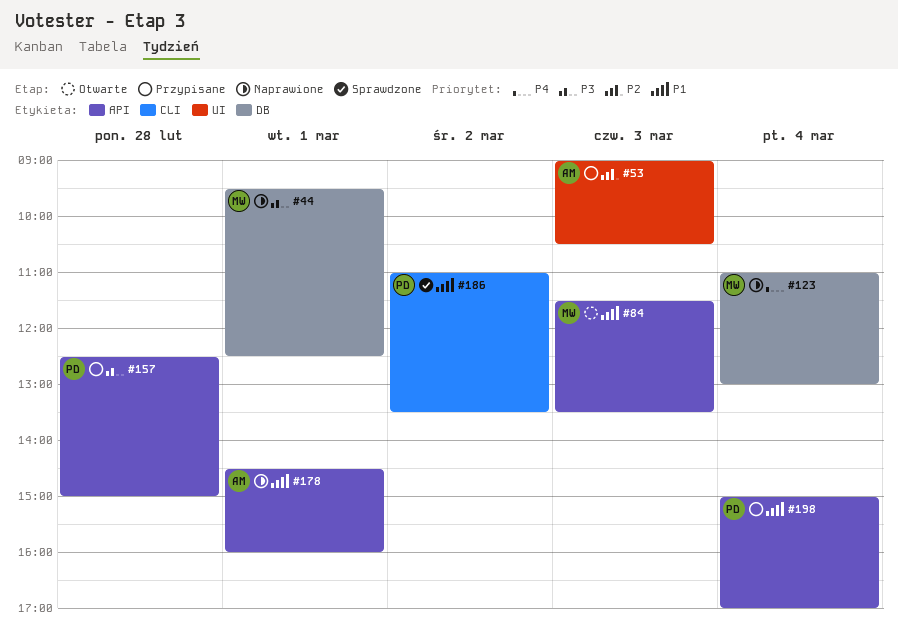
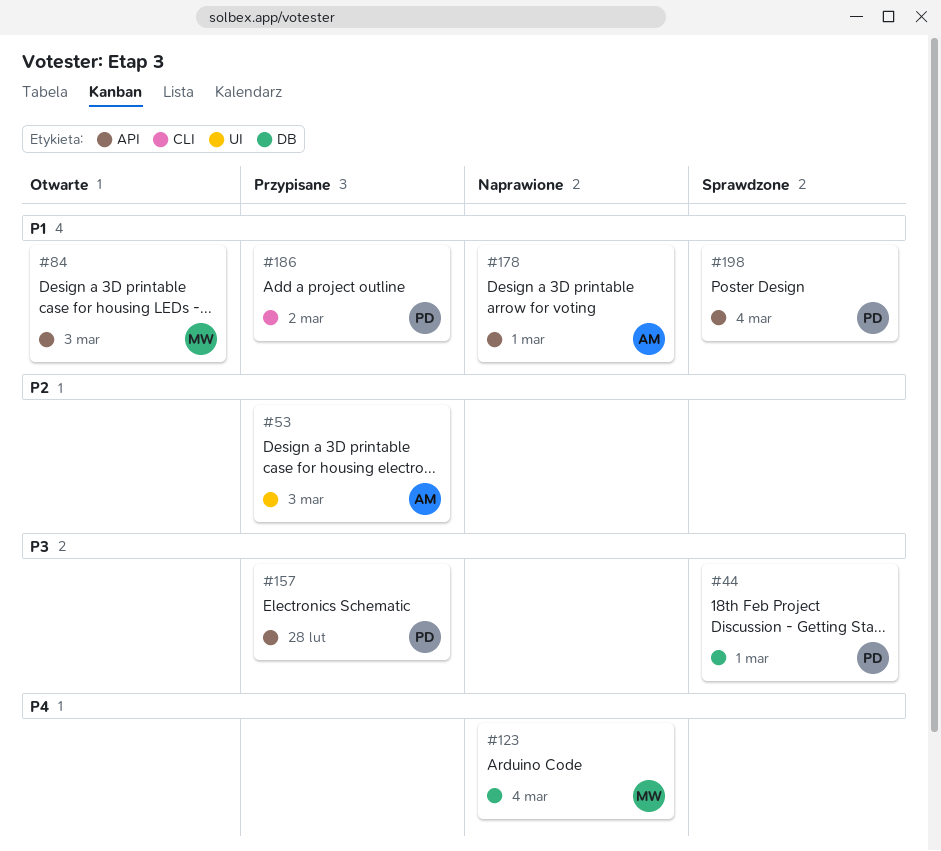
#44, status: Naprawione -> Sprawdzone
#44, owner: MW -> PD
#186, status: Sprawdzone -> Przypisane
#198, status: Przypisane -> Sprawdzone

